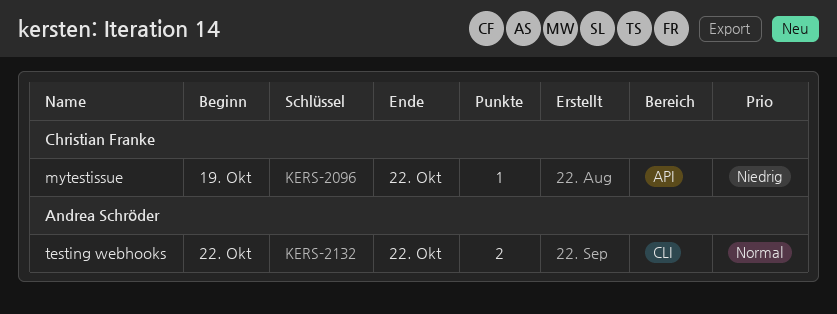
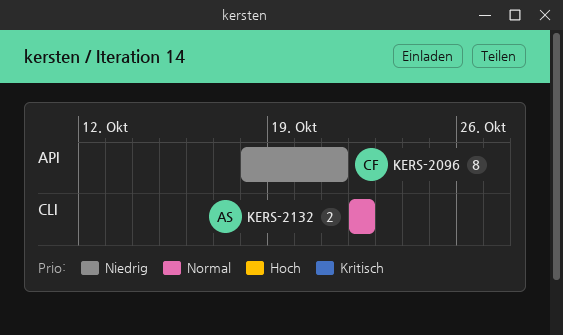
KERS-2096, estimate: 1 -> 8
KERS-2096, start: Oct 19 -> Oct 18
KERS-2096, due: Oct 22 -> Oct 21

